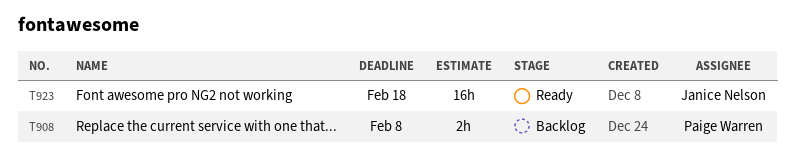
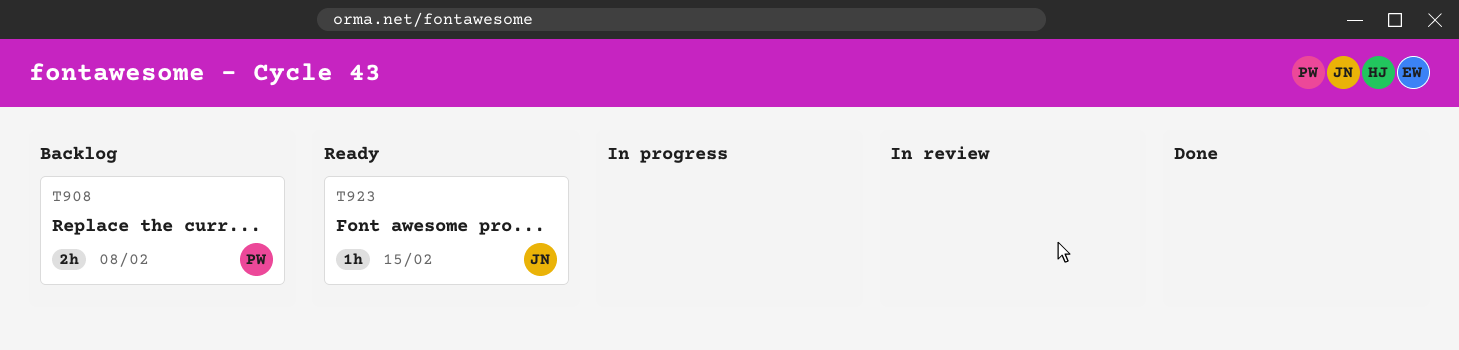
T923, estimate: 16h -> 1h
T923, due: Feb 18 -> Feb 15

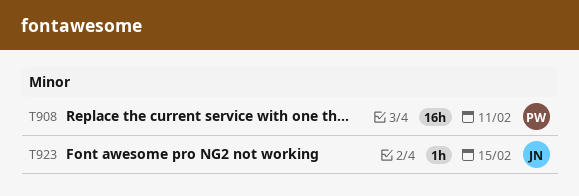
T908, estimate: 2h -> 16h
T908, due: Feb 8 -> Feb 11

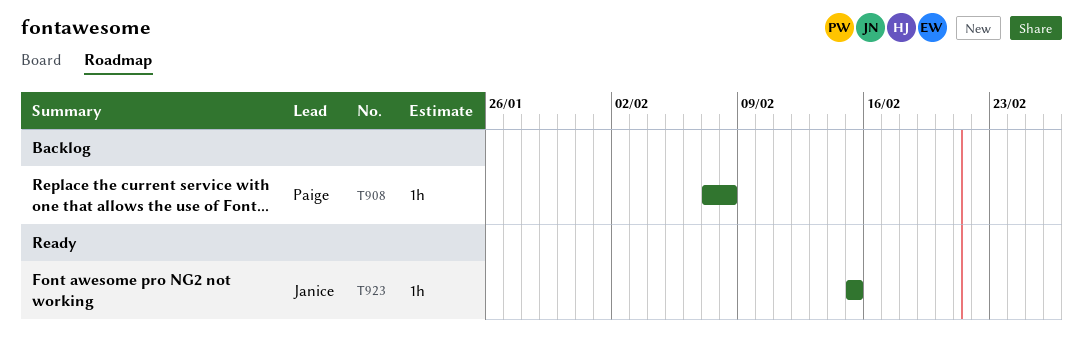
T908, estimate: 16h -> 1h
T908, due: Feb 11 -> Feb 8

